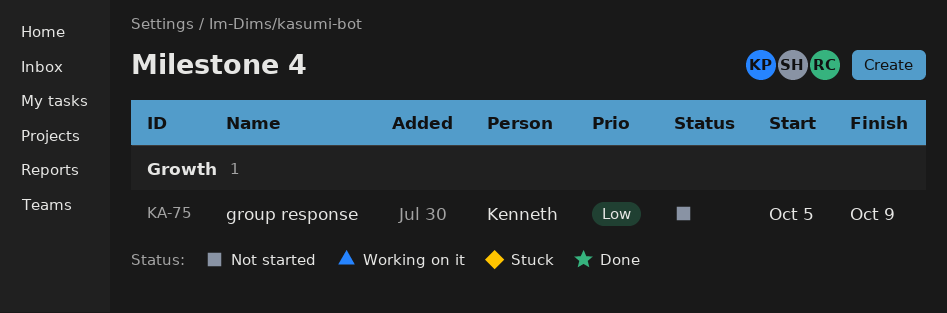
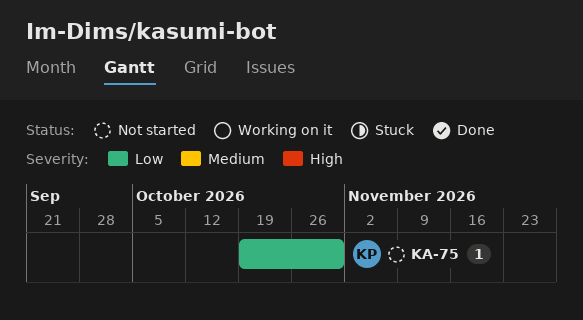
KA-75, start: Oct 5 -> Oct 19
KA-75, due: Oct 9 -> Oct 30

